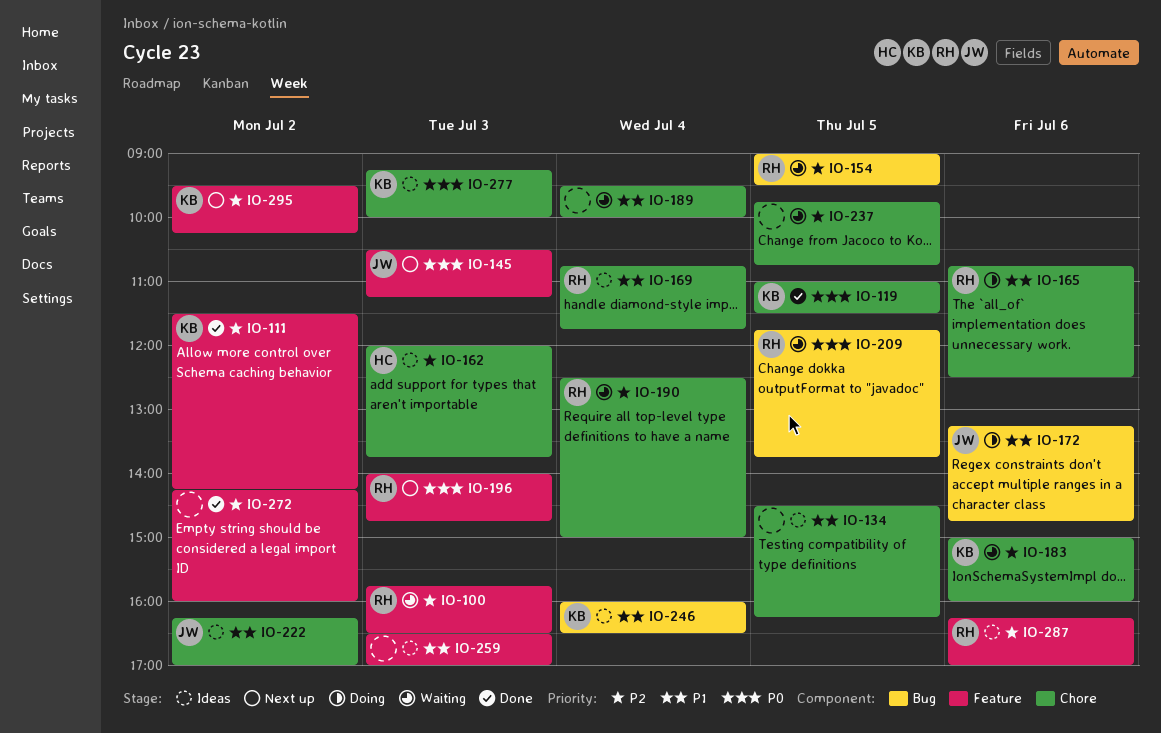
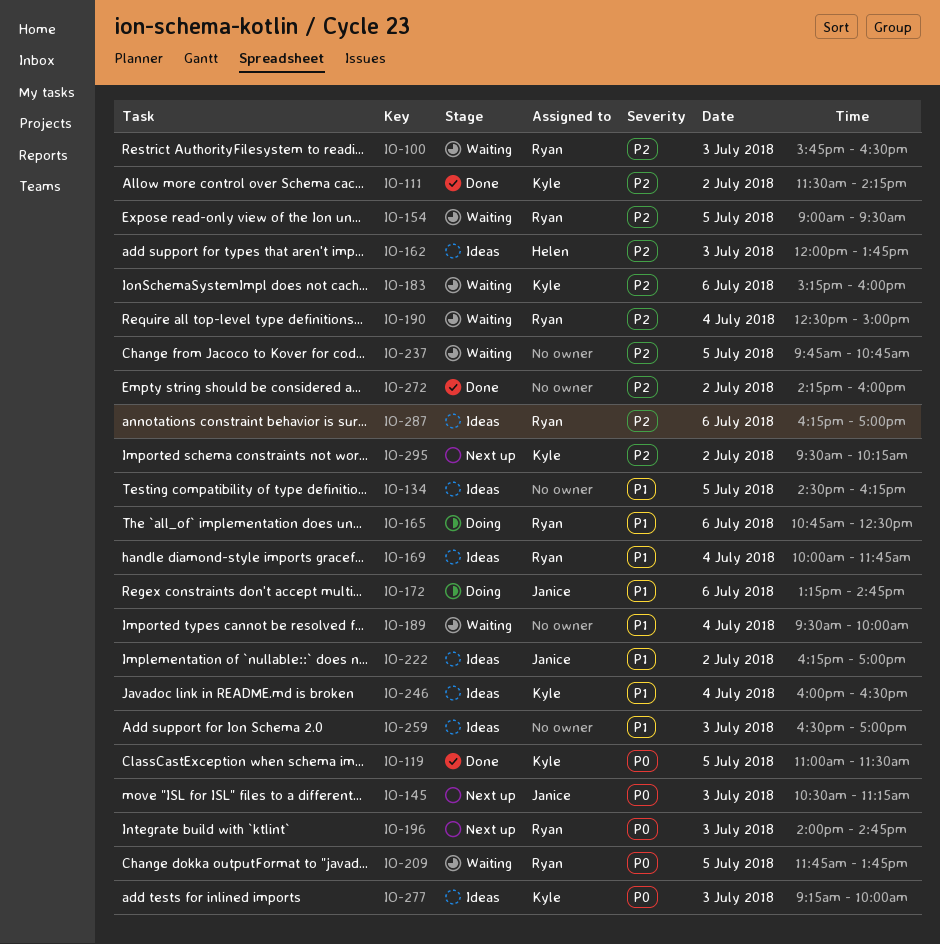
IO-169, begins: 10:45 -> 10:00
IO-183, begins: 15:00 -> 15:15

